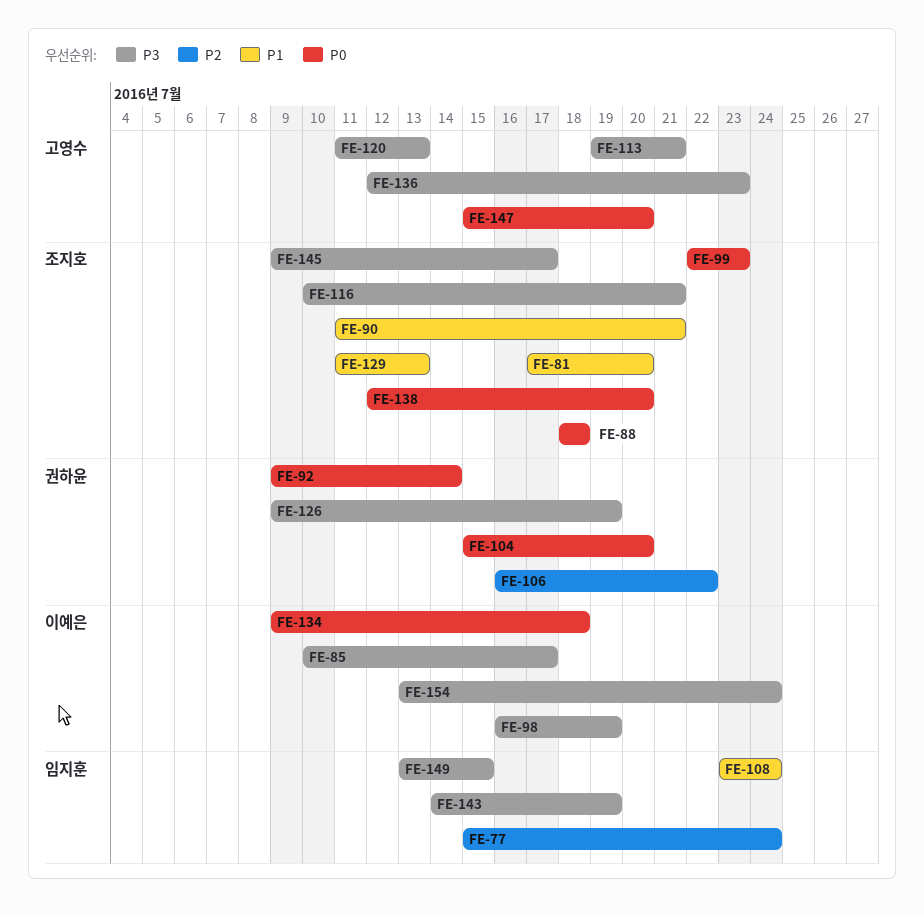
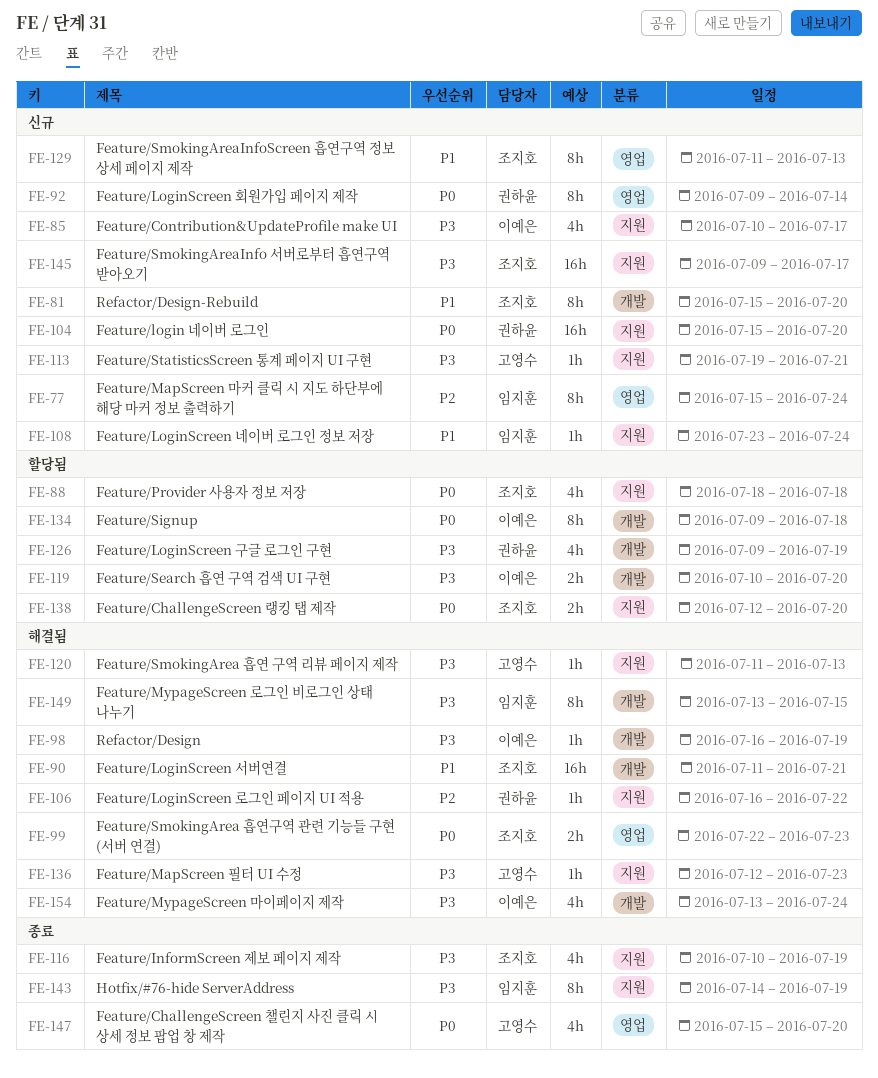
FE-81, start: Jul 17 -> Jul 15
FE-116, due: Jul 21 -> Jul 19
FE-119: none -> present

